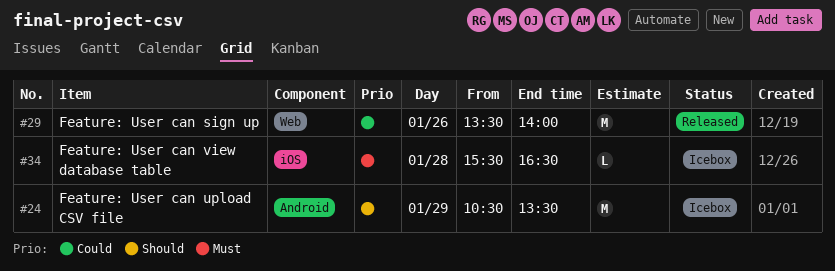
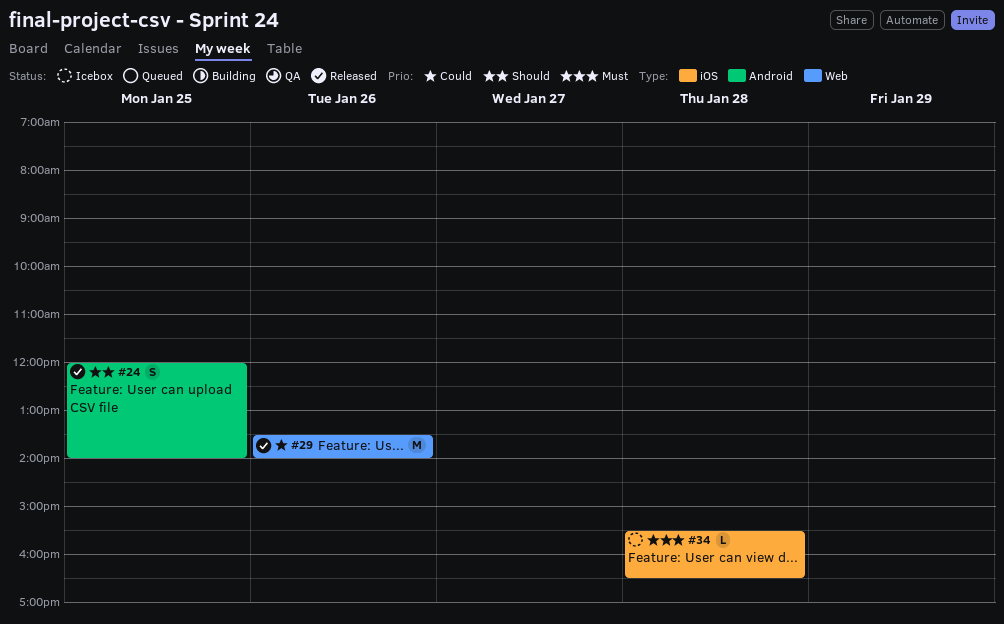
#24, status: Icebox -> Released
#24, estimate: M -> S
#24, day: Jan 29 -> Jan 25
#24, begins: 10:30 -> 12:00
#24, ends: 13:30 -> 14:00

